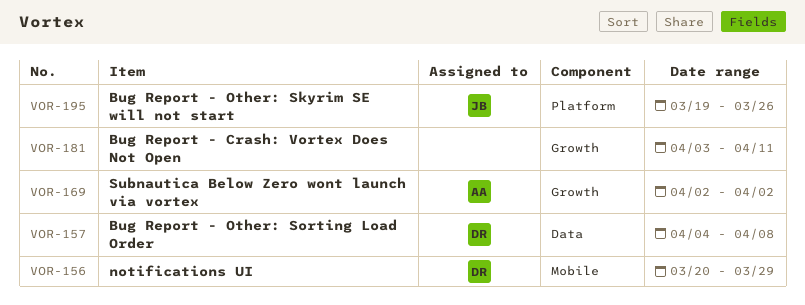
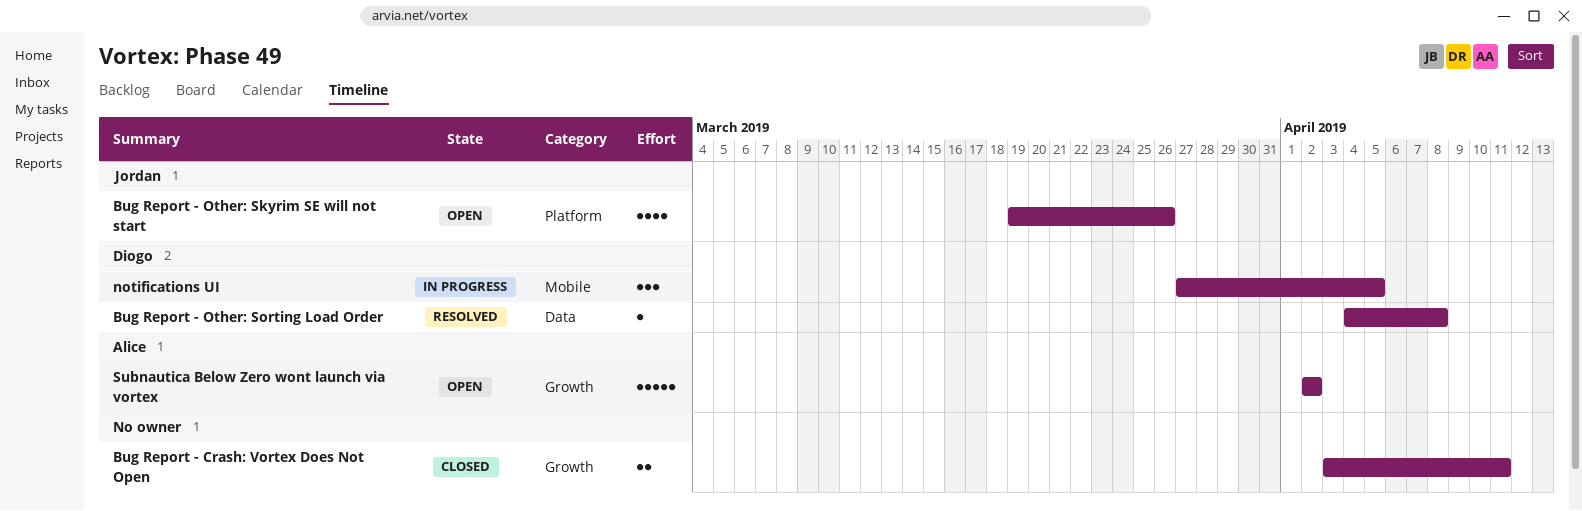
notifications UI, start: Mar 20 -> Mar 27
notifications UI, due: Mar 29 -> Apr 5

